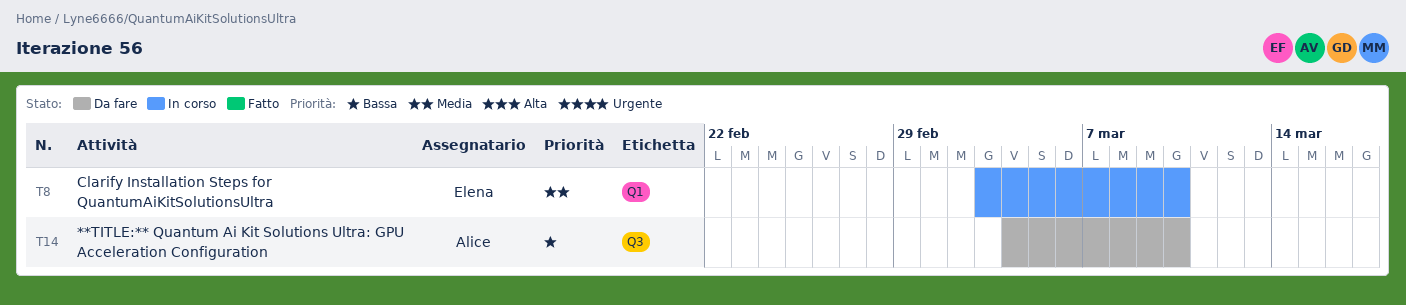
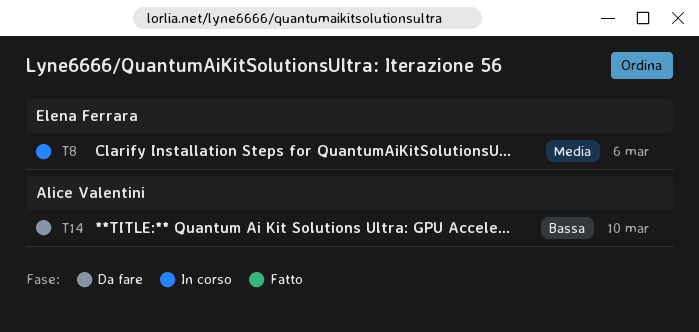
T8, due: Mar 10 -> Mar 6

